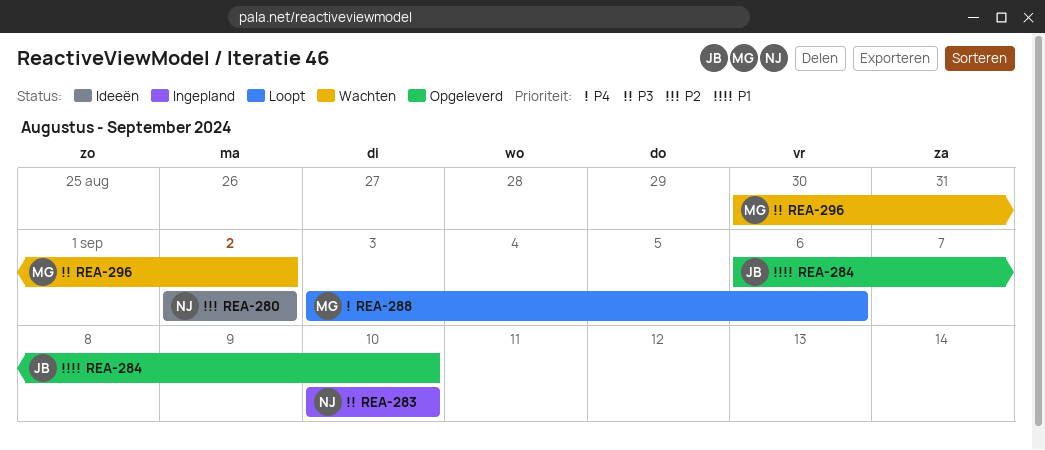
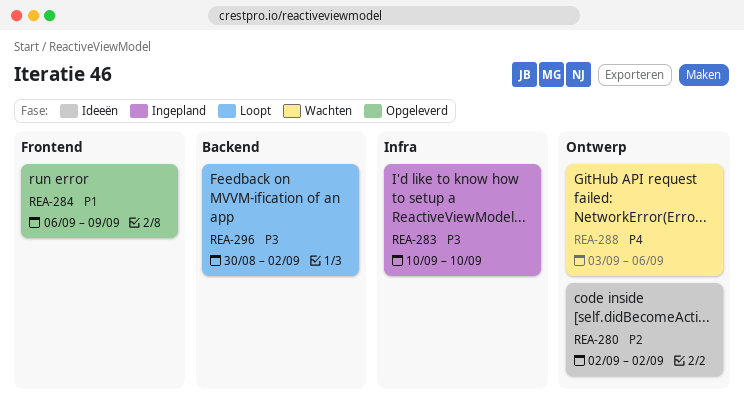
REA-284, due: Sep 10 -> Sep 9
REA-288, status: Loopt -> Wachten
REA-296, status: Wachten -> Loopt

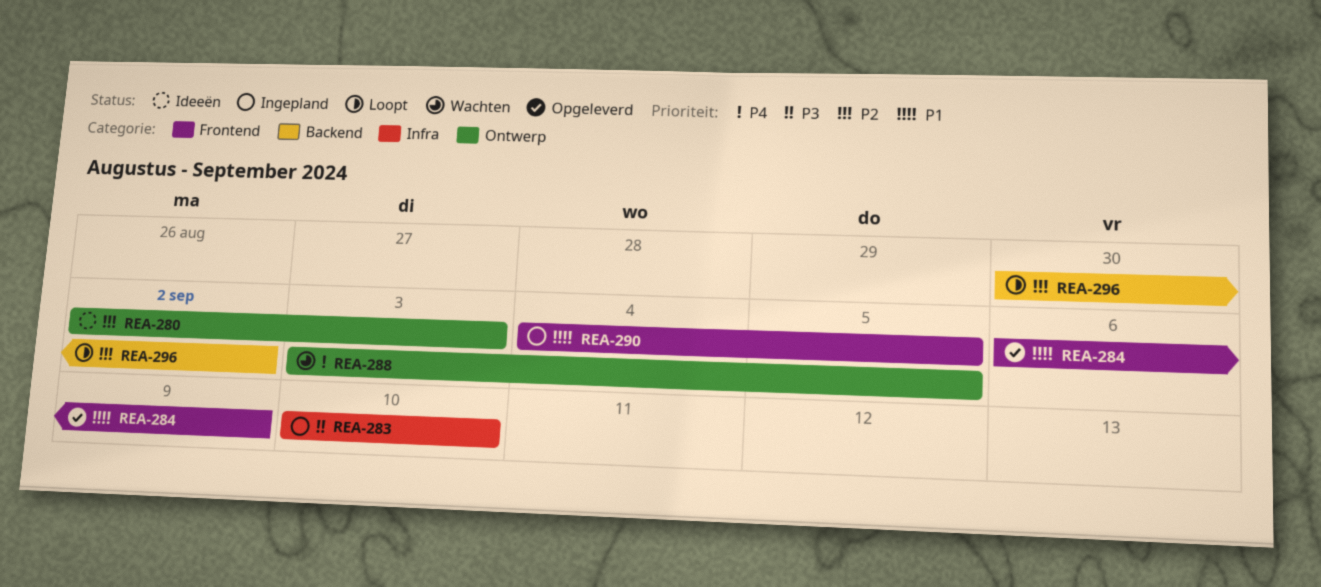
REA-280, due: Sep 2 -> Sep 3
REA-288, due: Sep 6 -> Sep 5
REA-290: none -> present
REA-296, priority: P3 -> P2

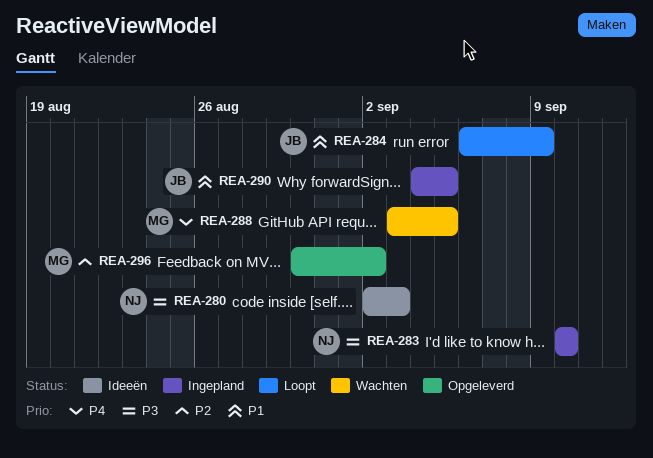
REA-280, priority: P2 -> P3
REA-284, status: Opgeleverd -> Loopt
REA-296, status: Loopt -> Opgeleverd

